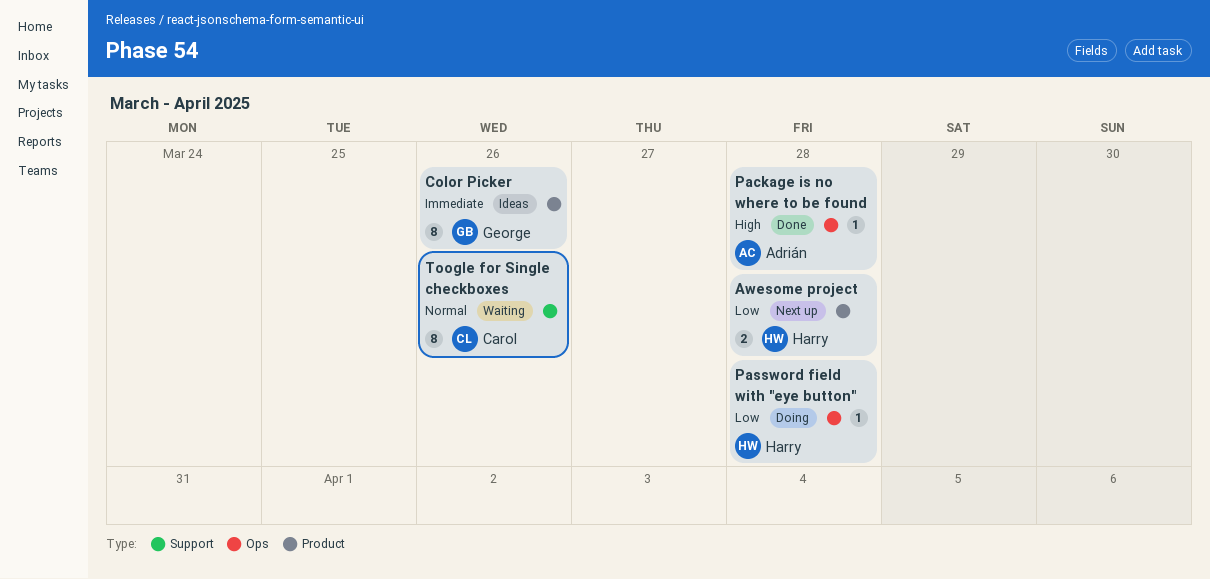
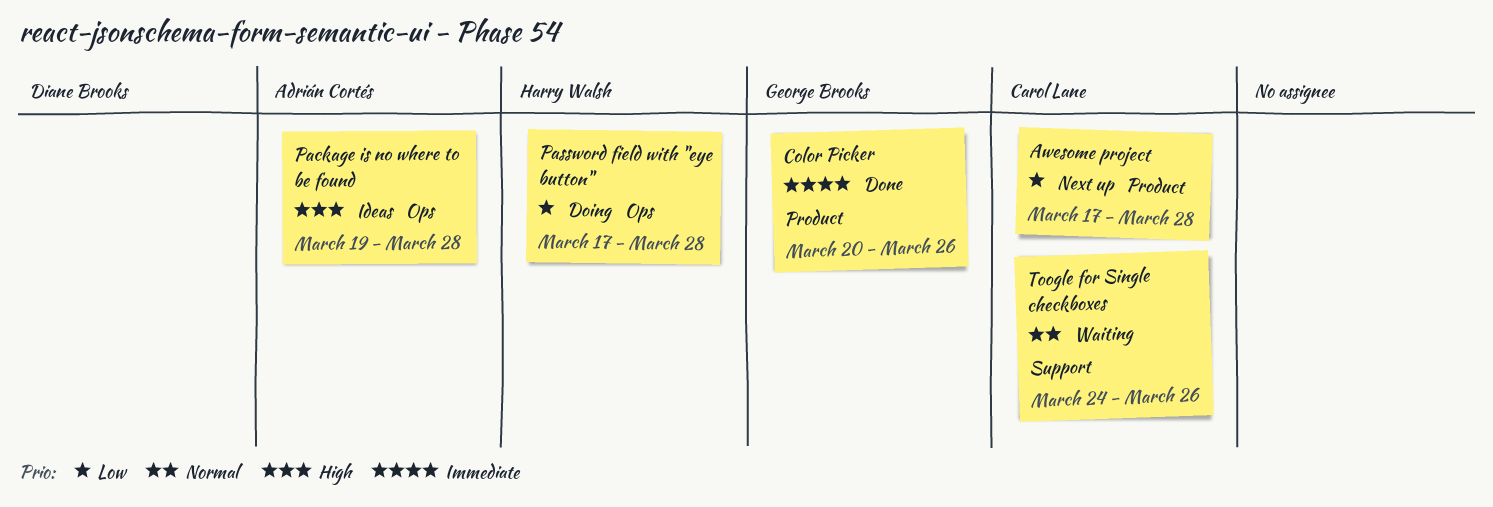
Awesome project, owner: Harry Walsh -> Carol Lane
Color Picker, status: Ideas -> Done
Package is no where to be found, status: Done -> Ideas

